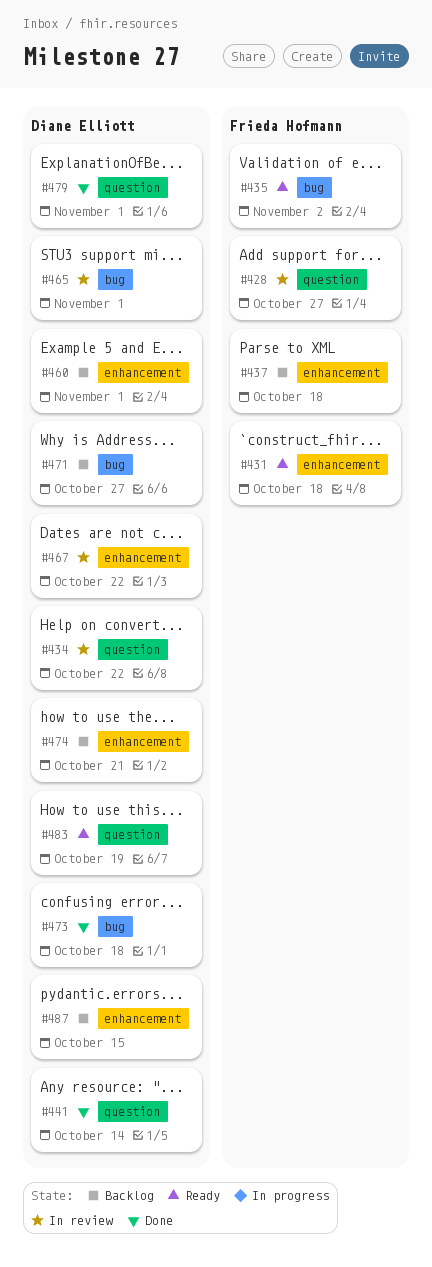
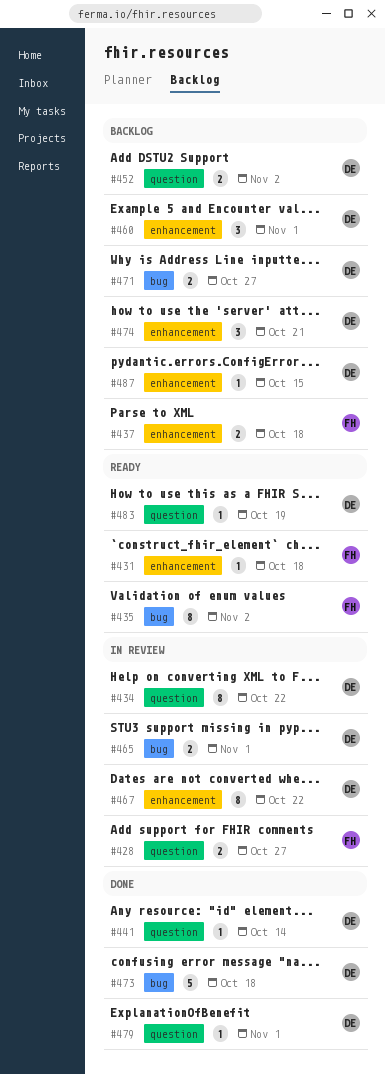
#452: none -> present

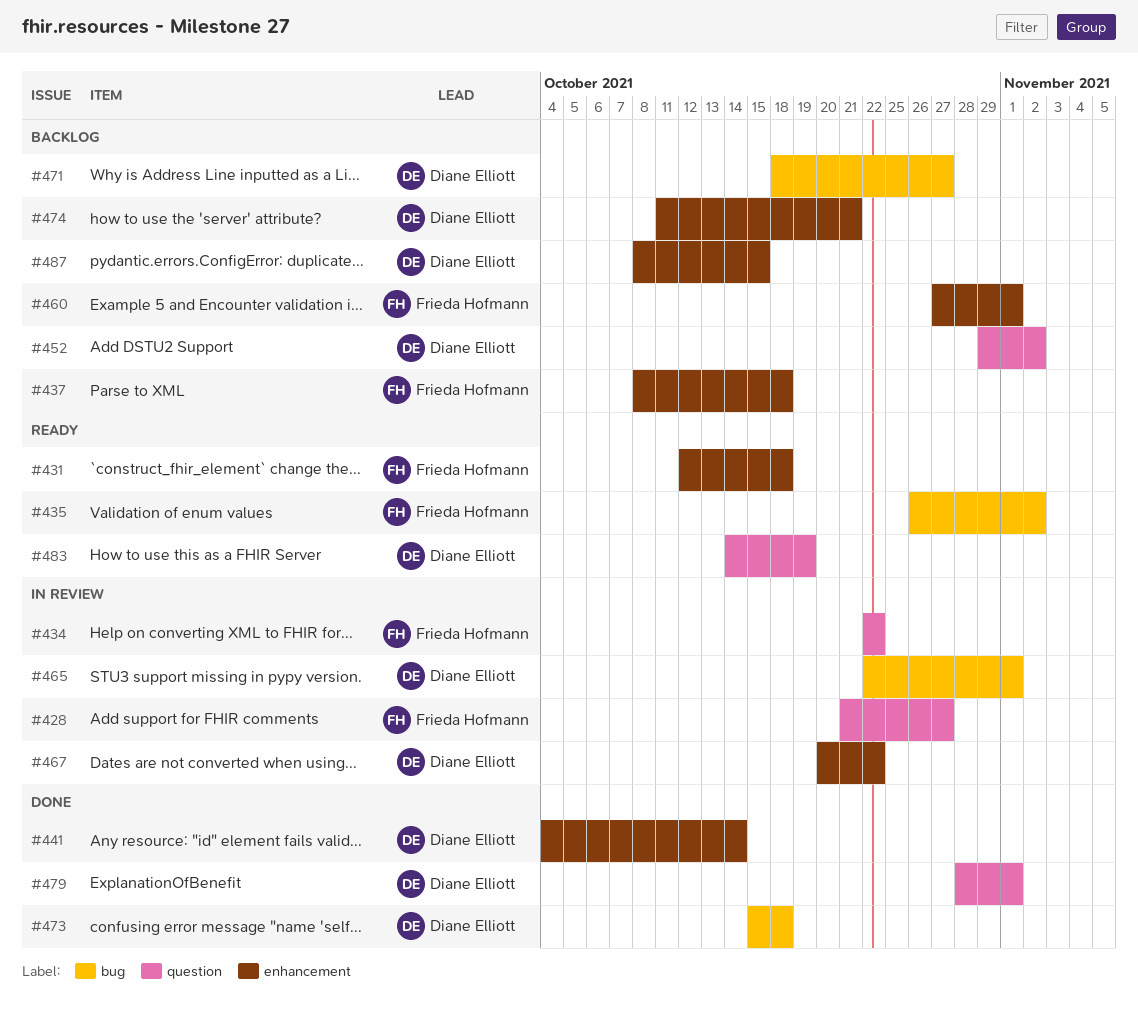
#434, owner: Diane Elliott -> Frieda Hofmann
#441, label: question -> enhancement
#460, owner: Diane Elliott -> Frieda Hofmann

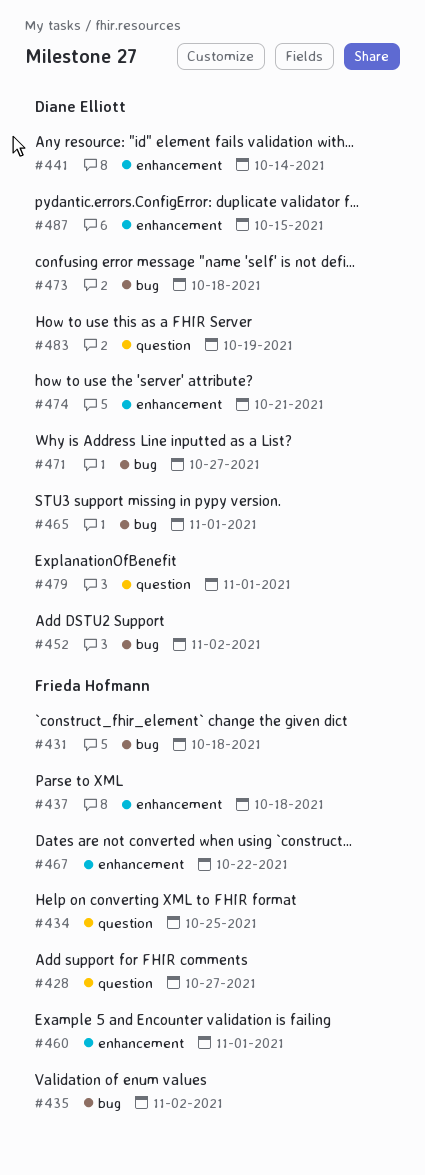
#431, label: enhancement -> bug
#434, due: Oct 22 -> Oct 25
#452, label: question -> bug
#467, owner: Diane Elliott -> Frieda Hofmann

